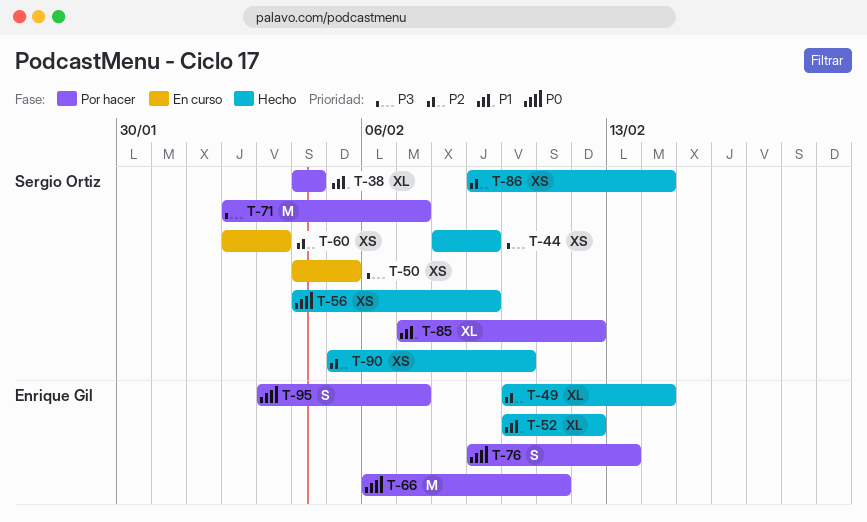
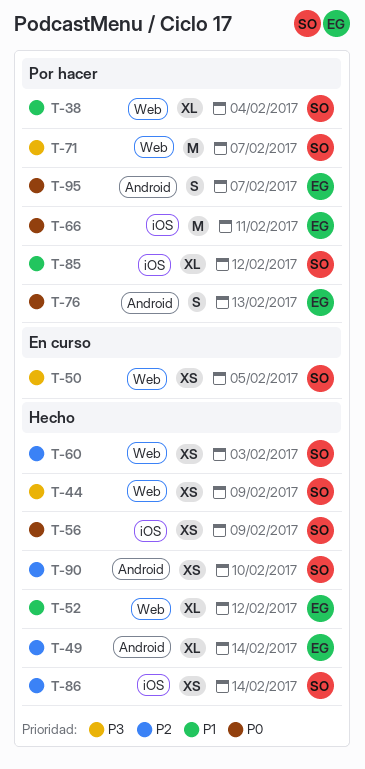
T-60, status: En curso -> Hecho

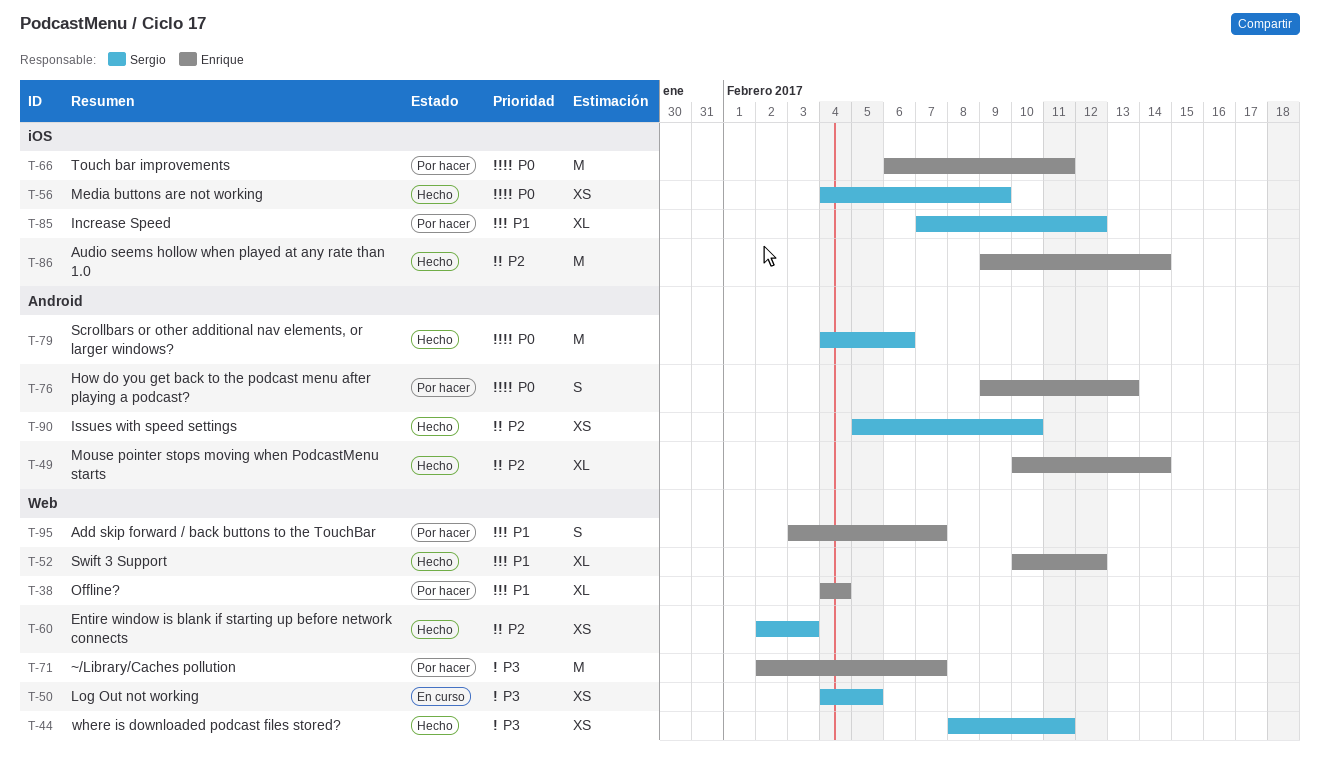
T-38, owner: Sergio -> Enrique
T-44, due: Feb 9 -> Feb 11
T-71, owner: Sergio -> Enrique
T-79: none -> present
T-86, owner: Sergio -> Enrique
T-86, estimate: XS -> M
T-95, priority: P0 -> P1
T-95, label: Android -> Web

